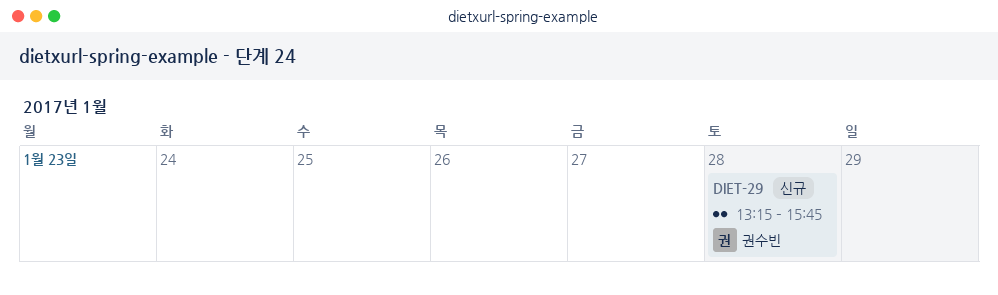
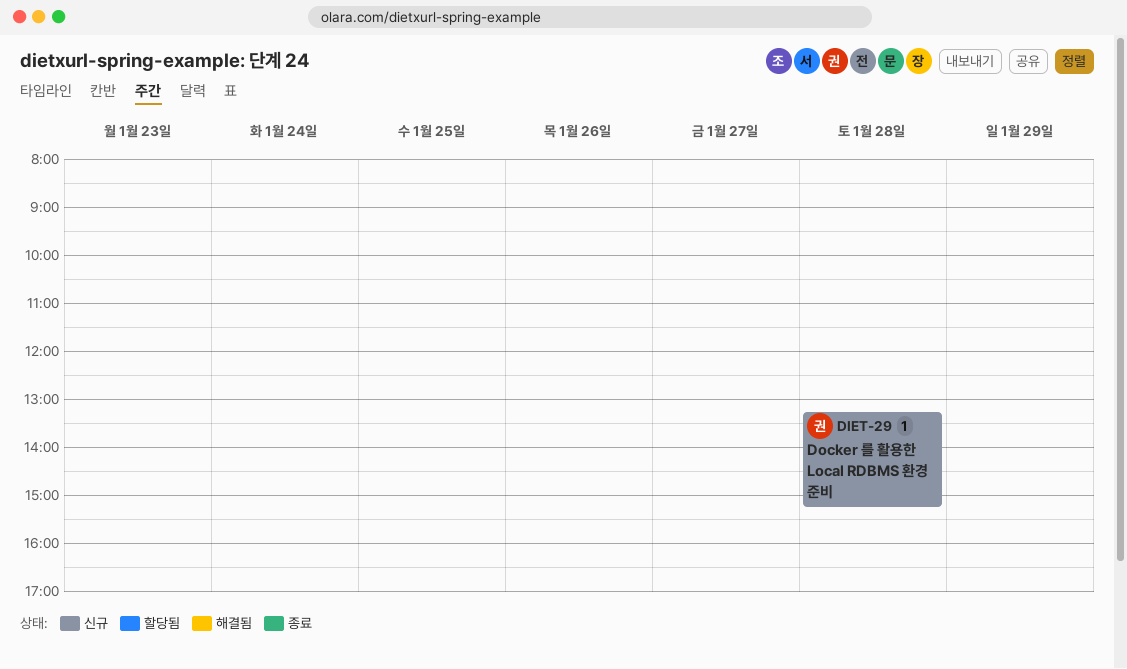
DIET-29, estimate: 2 -> 1
DIET-29, ends: 15:45 -> 15:15

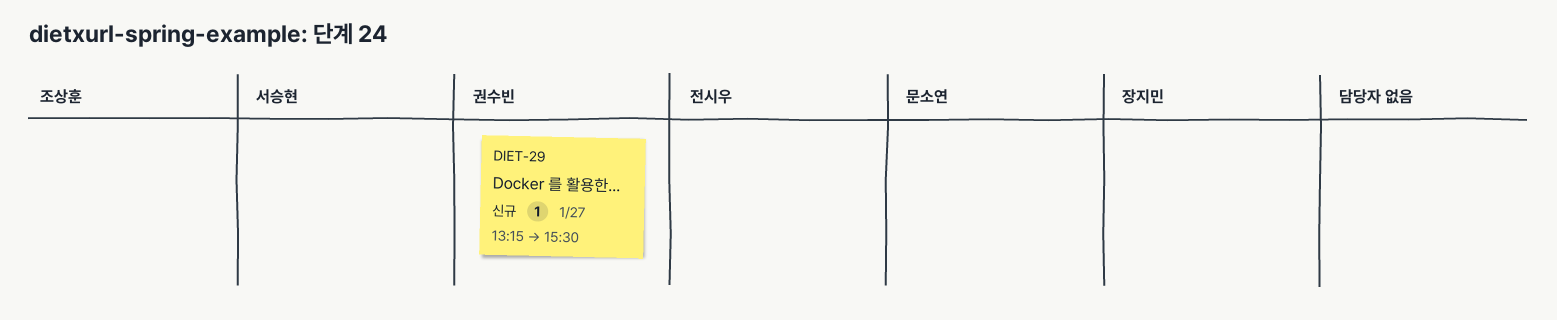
DIET-29, day: Jan 28 -> Jan 27
DIET-29, ends: 15:15 -> 15:30

